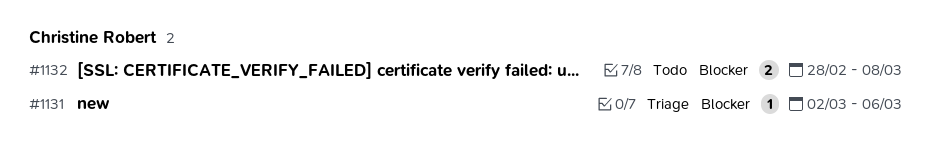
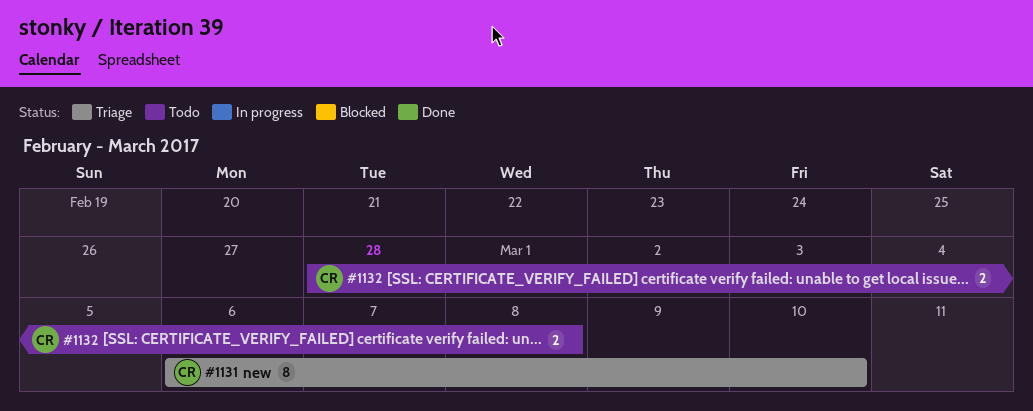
#1131, estimate: 1 -> 8
#1131, start: Mar 2 -> Mar 6
#1131, due: Mar 6 -> Mar 10

